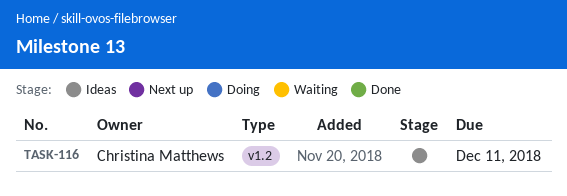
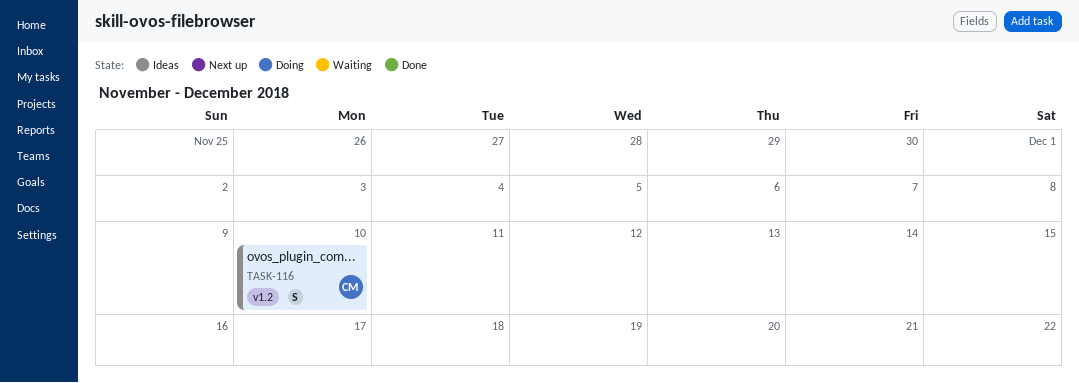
TASK-116, due: Dec 11 -> Dec 10

